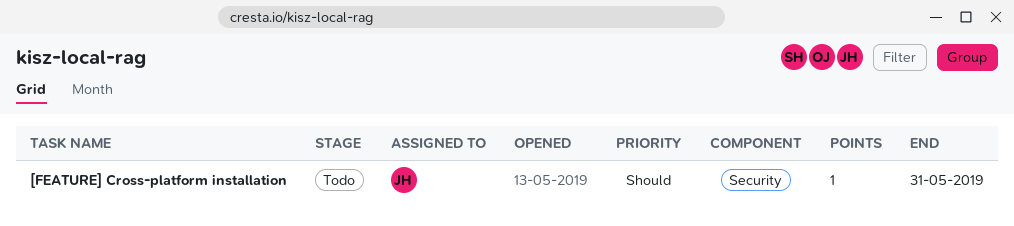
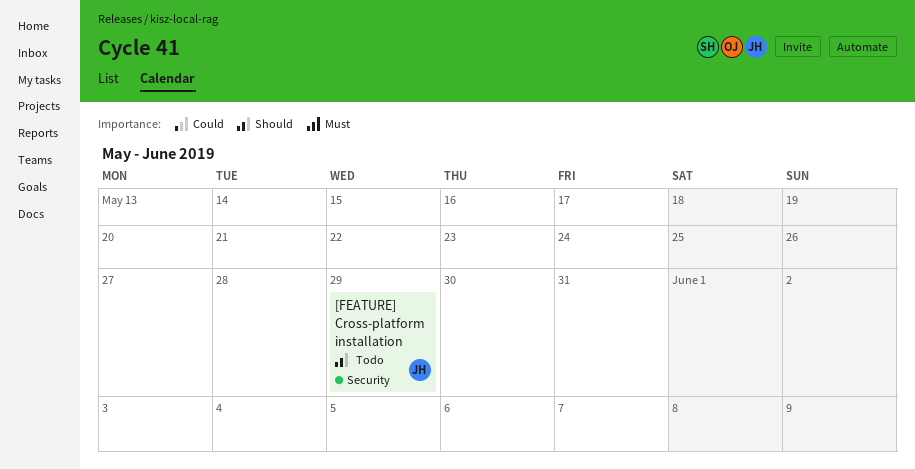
[FEATURE] Cross-platform installation, due: May 31 -> May 29

